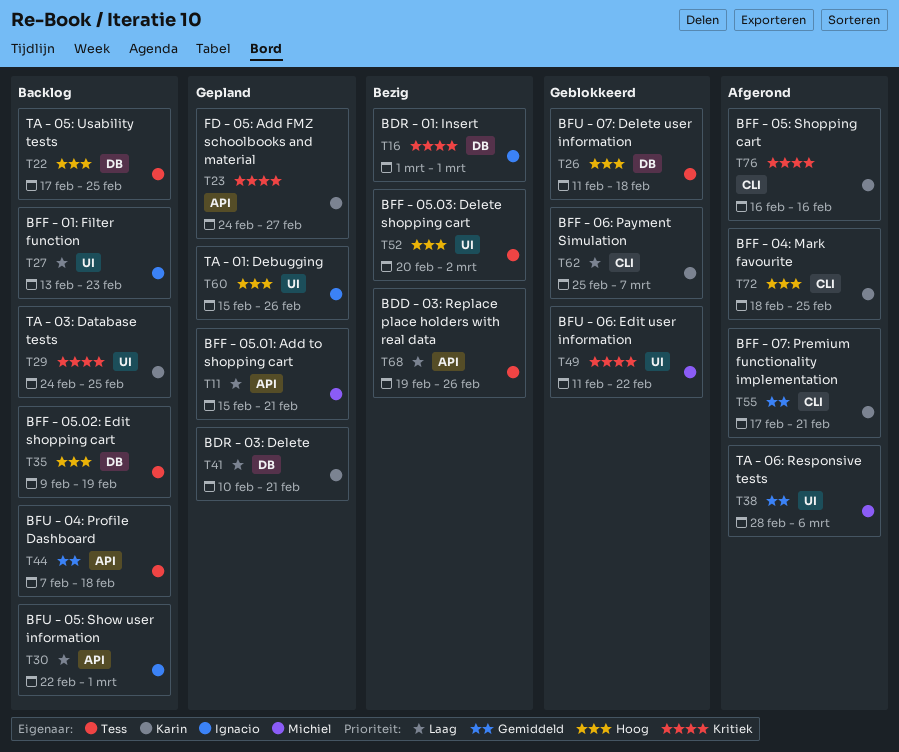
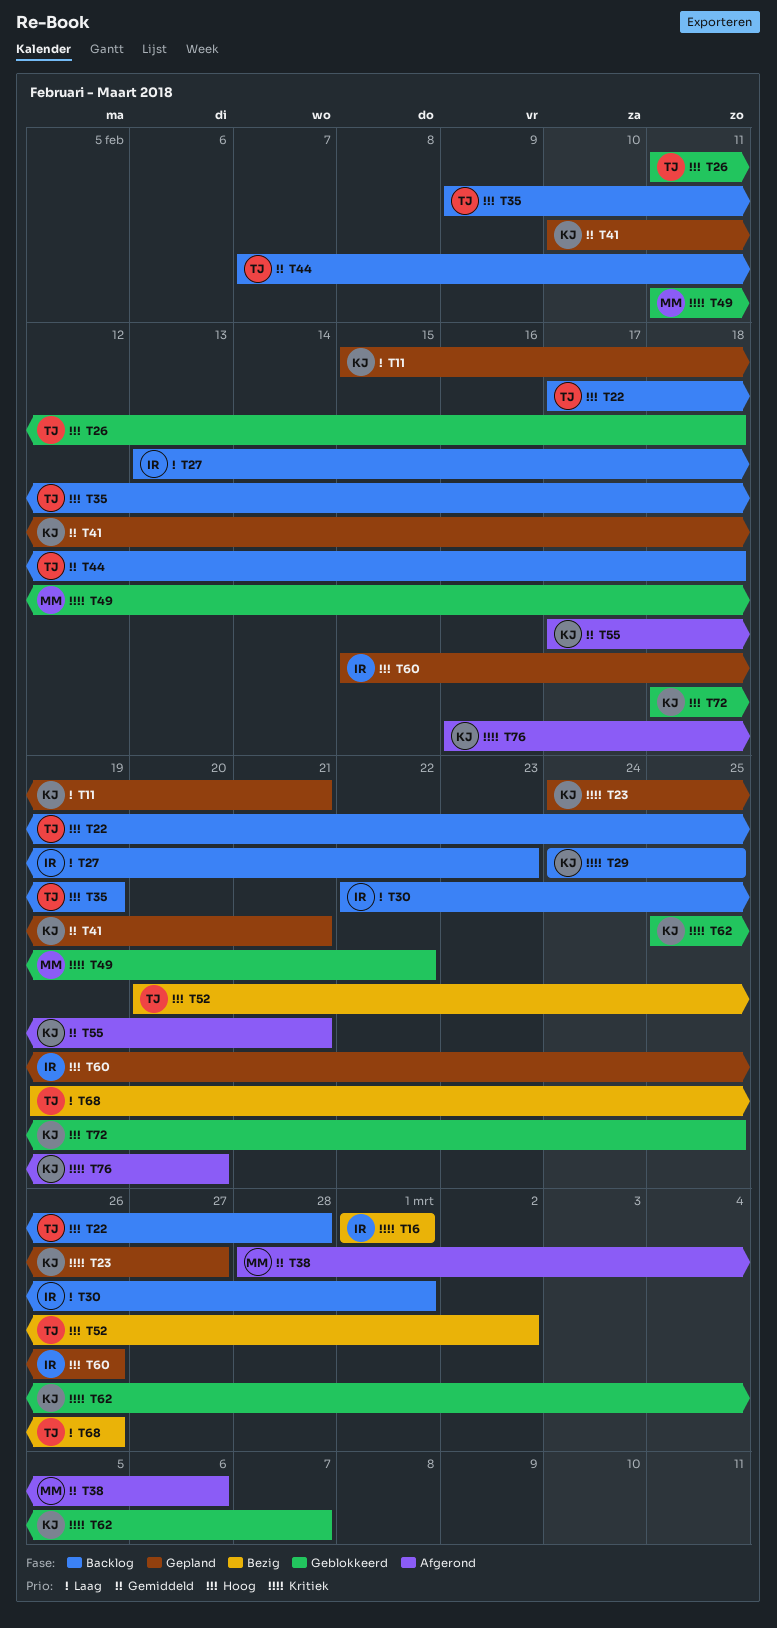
T11, owner: Michiel -> Karin
T22, due: Feb 25 -> Feb 28
T41, priority: Laag -> Gemiddeld
T62, priority: Laag -> Kritiek
T72, status: Afgerond -> Geblokkeerd
T76, due: Feb 16 -> Feb 20

